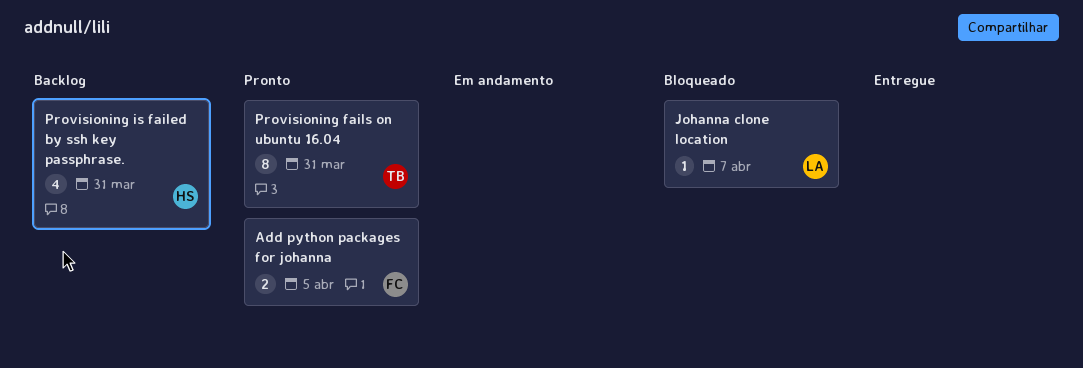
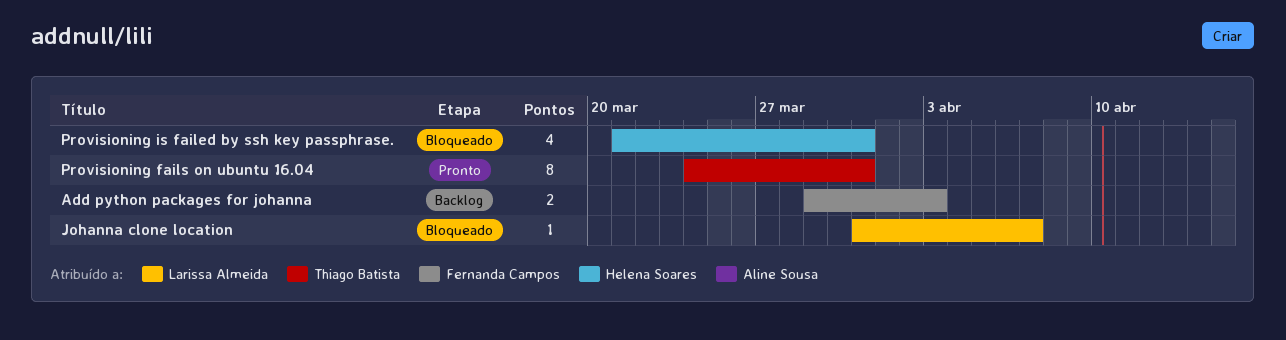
Add python packages for johanna, status: Pronto -> Backlog
Add python packages for johanna, due: Apr 5 -> Apr 3
Provisioning is failed by ssh key passphrase., status: Backlog -> Bloqueado

